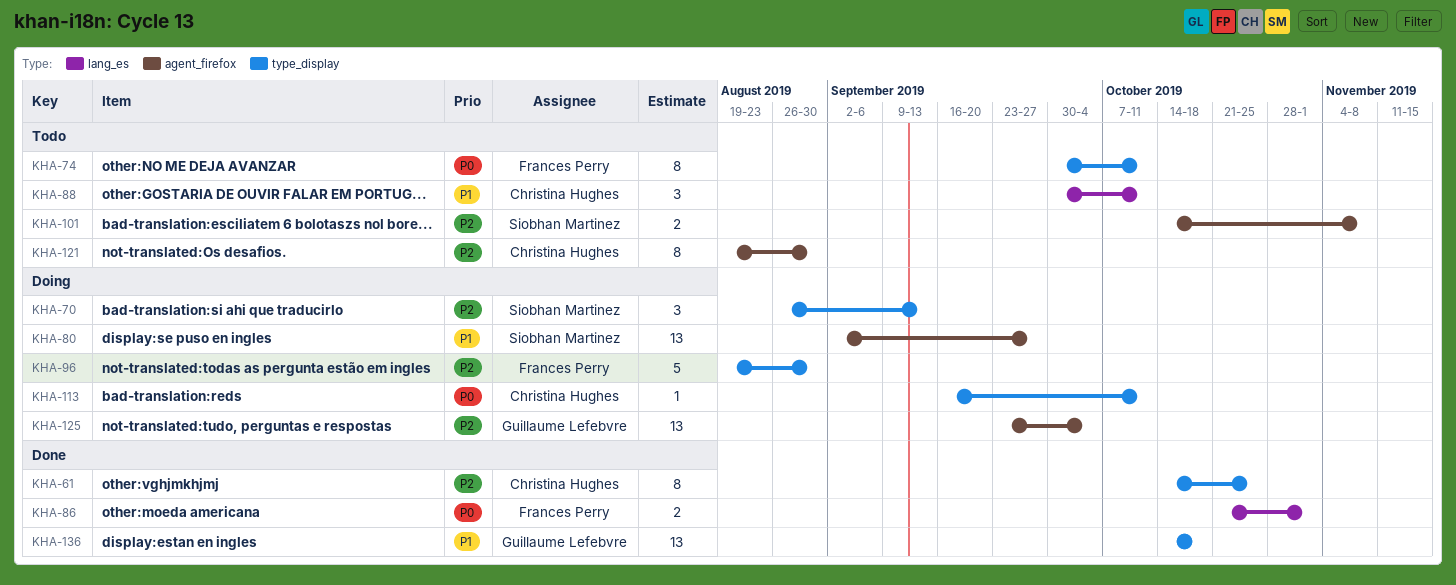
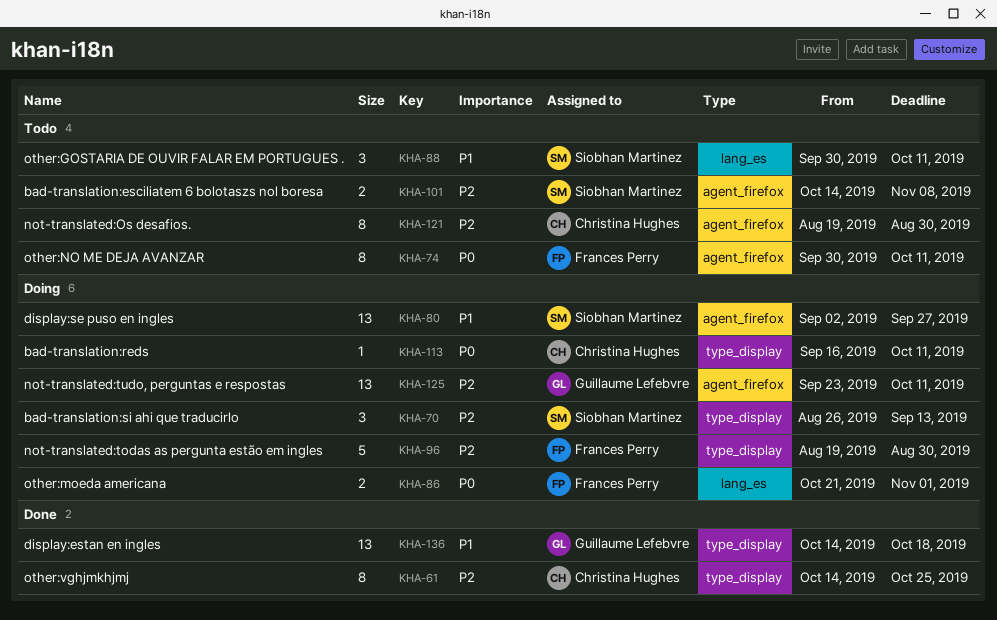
KHA-74, label: type_display -> agent_firefox
KHA-86, status: Done -> Doing
KHA-88, owner: Christina Hughes -> Siobhan Martinez
KHA-125, due: Oct 4 -> Oct 11

